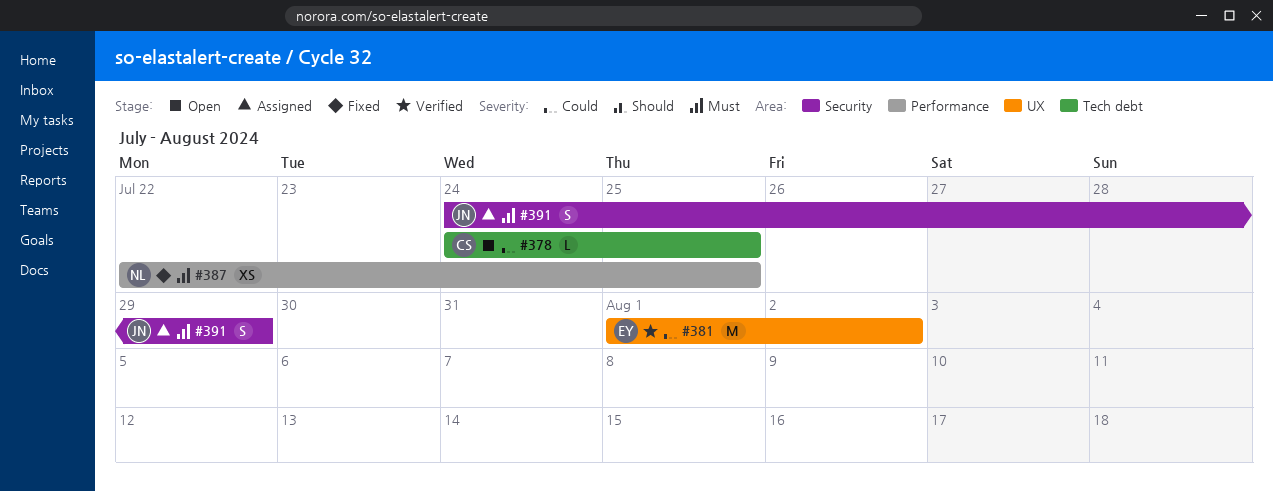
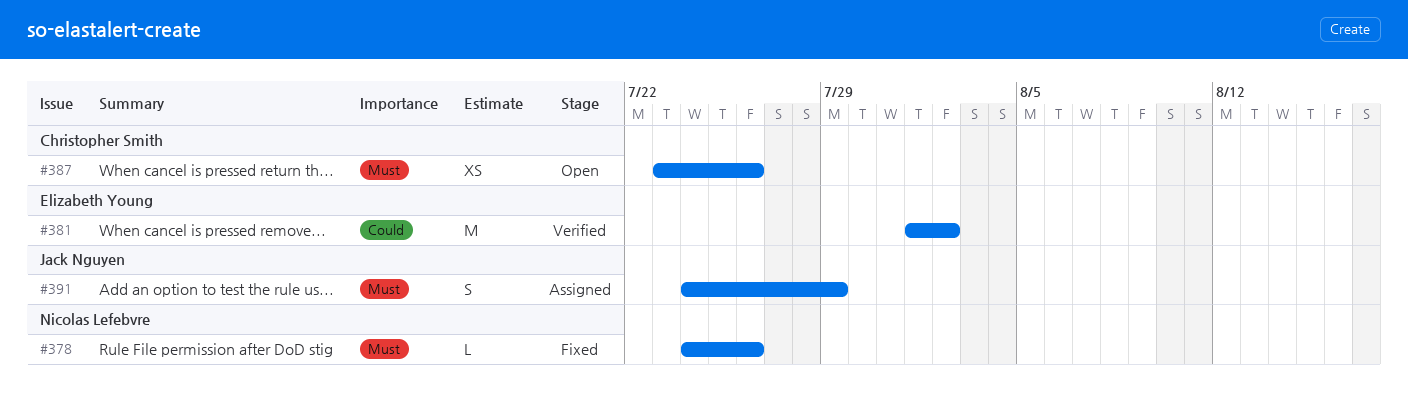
#378, status: Open -> Fixed
#378, owner: Christopher Smith -> Nicolas Lefebvre
#378, priority: Could -> Must
#378, due: Jul 25 -> Jul 26
#387, status: Fixed -> Open
#387, owner: Nicolas Lefebvre -> Christopher Smith
#387, start: Jul 22 -> Jul 23
#387, due: Jul 25 -> Jul 26

